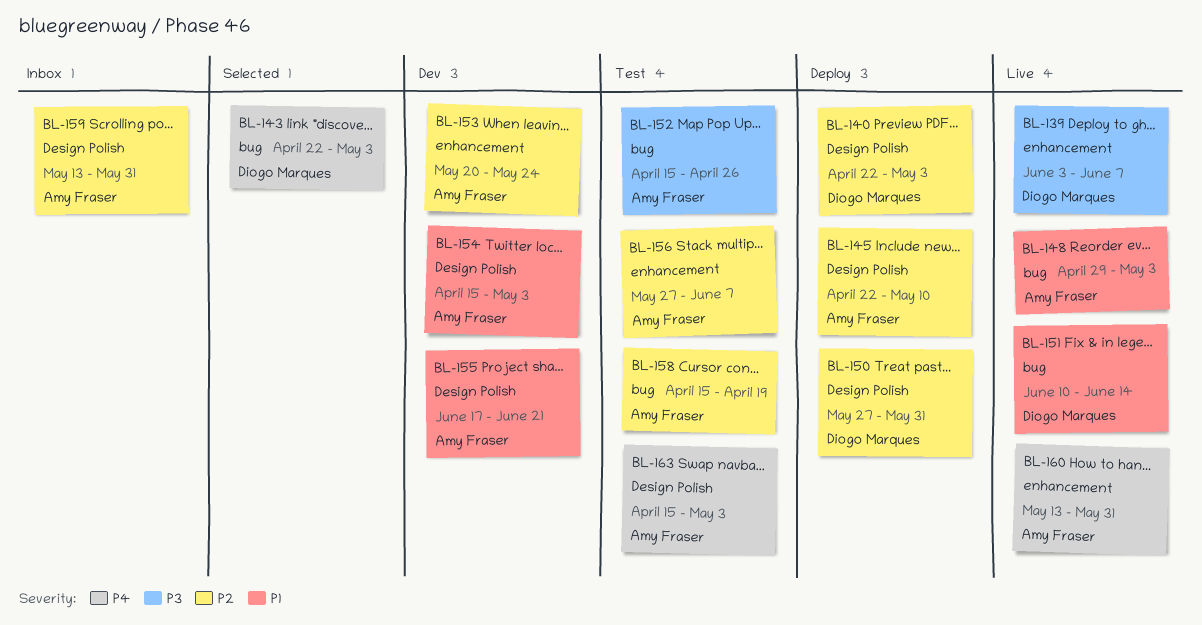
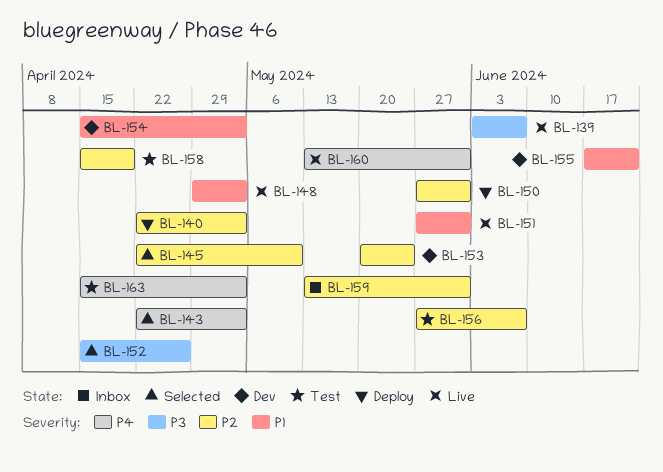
BL-145, status: Deploy -> Selected
BL-151, start: Jun 10 -> May 27
BL-151, due: Jun 14 -> May 31
BL-152, status: Test -> Selected

